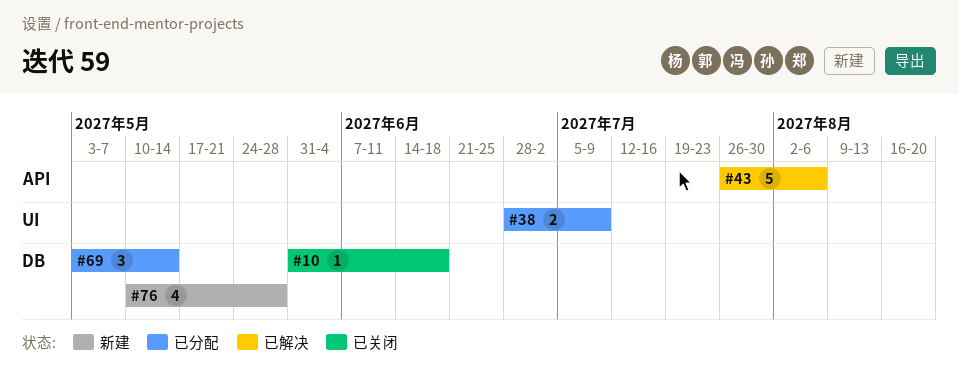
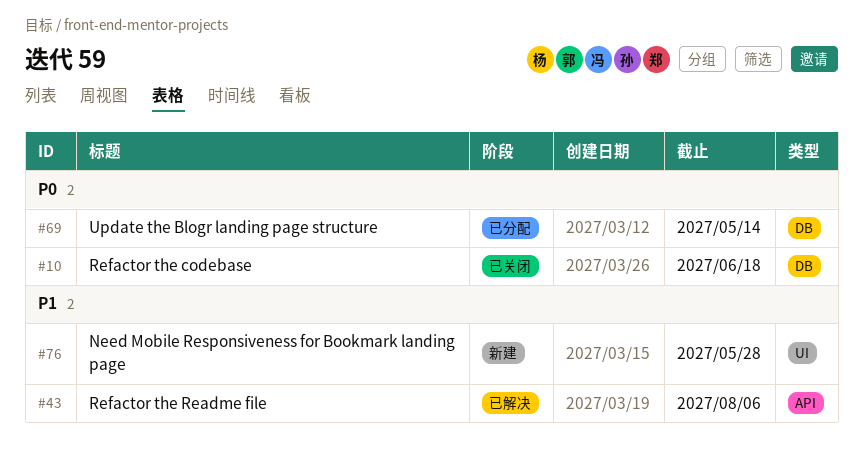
#38: present -> none
#76, label: DB -> UI

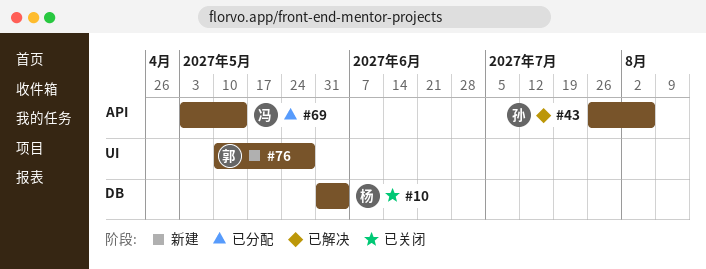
#10, due: Jun 18 -> Jun 4
#69, label: DB -> API

